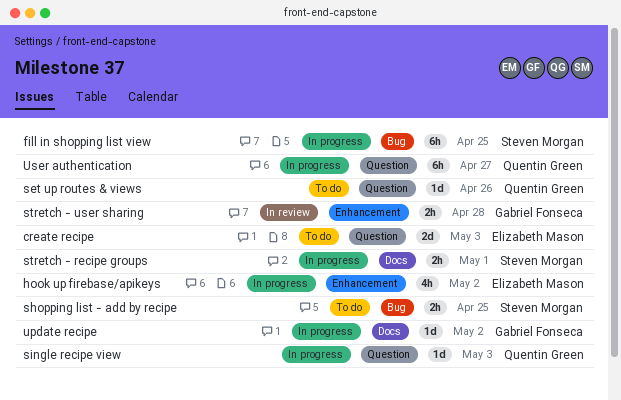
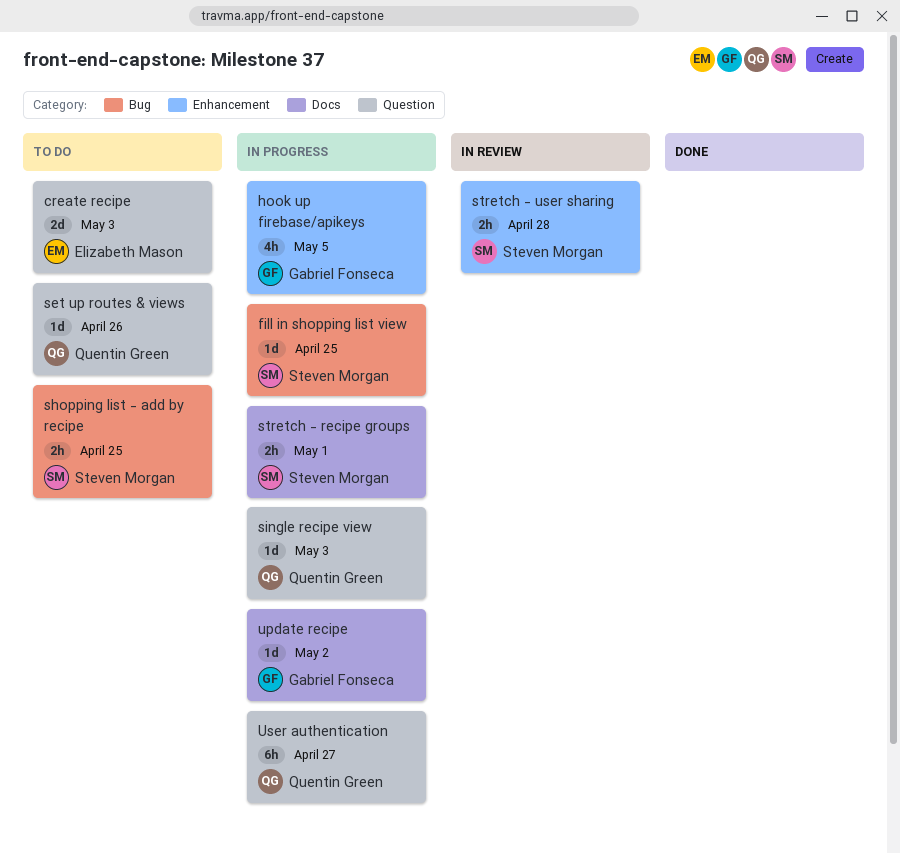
fill in shopping list view, estimate: 6h -> 1d
hook up firebase/apikeys, owner: Elizabeth Mason -> Gabriel Fonseca
hook up firebase/apikeys, due: May 2 -> May 5
stretch - user sharing, owner: Gabriel Fonseca -> Steven Morgan

